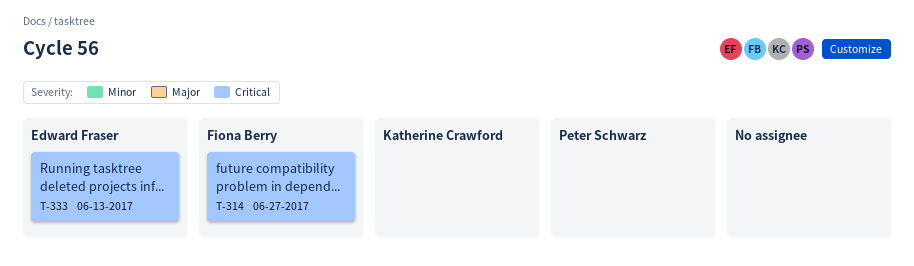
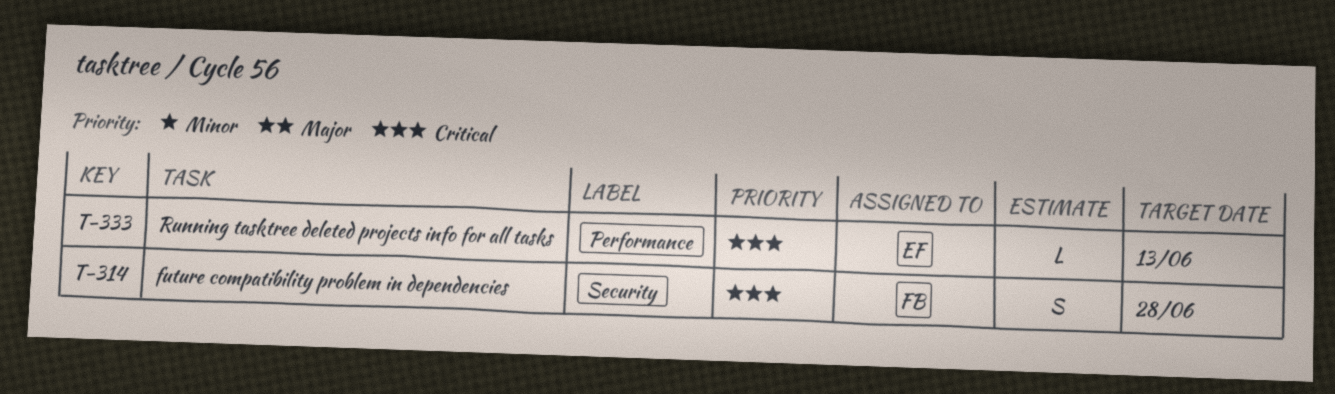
T-314, due: Jun 27 -> Jun 28

